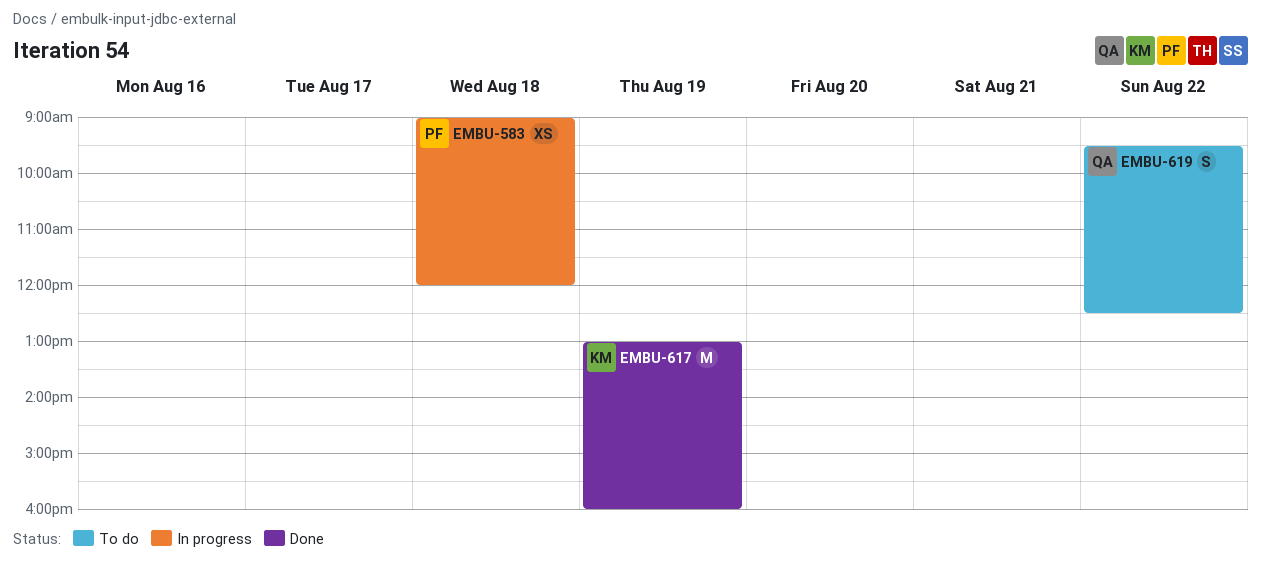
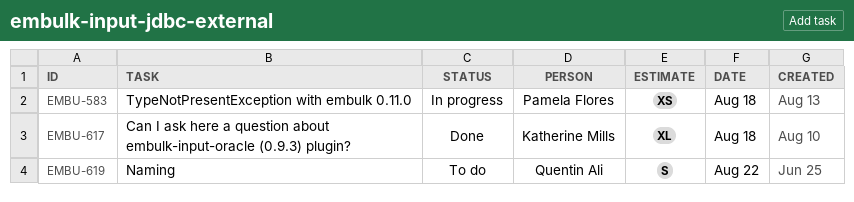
EMBU-617, estimate: M -> XL
EMBU-617, day: Aug 19 -> Aug 18

